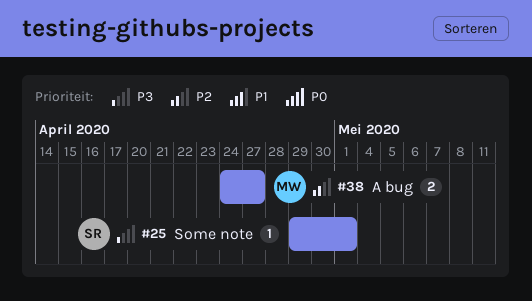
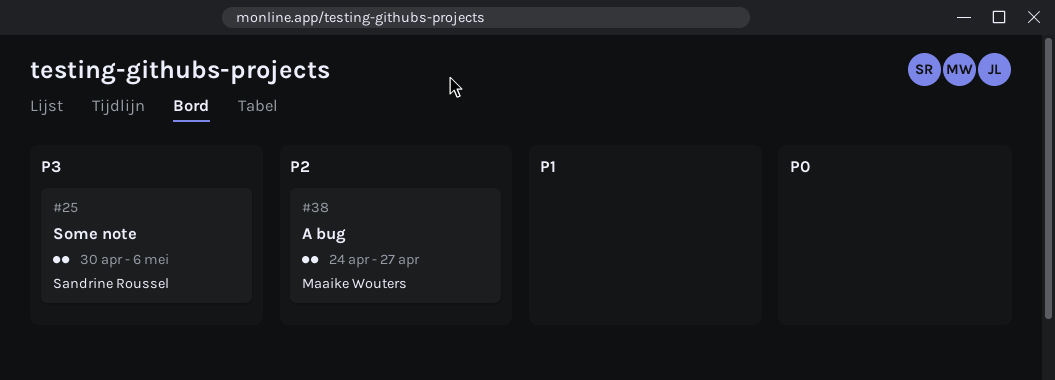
#25, estimate: 1 -> 2
#25, start: Apr 29 -> Apr 30
#25, due: May 1 -> May 6

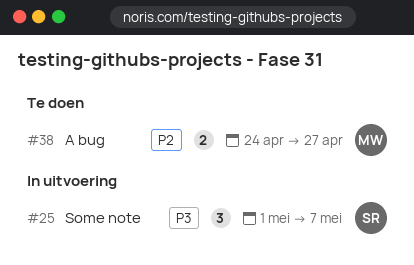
#25, estimate: 2 -> 3
#25, start: Apr 30 -> May 1
#25, due: May 6 -> May 7

